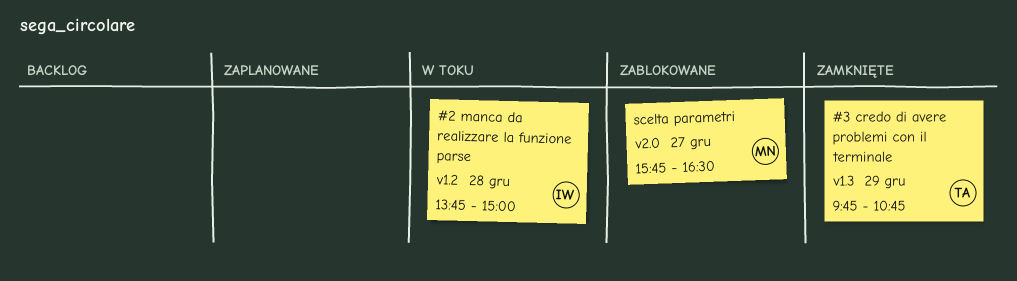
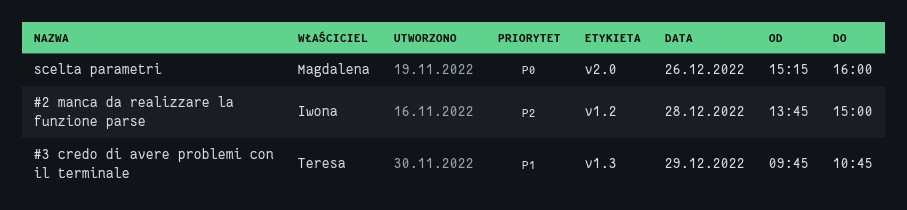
scelta parametri, day: Dec 27 -> Dec 26
scelta parametri, begins: 15:45 -> 15:15
scelta parametri, ends: 16:30 -> 16:00

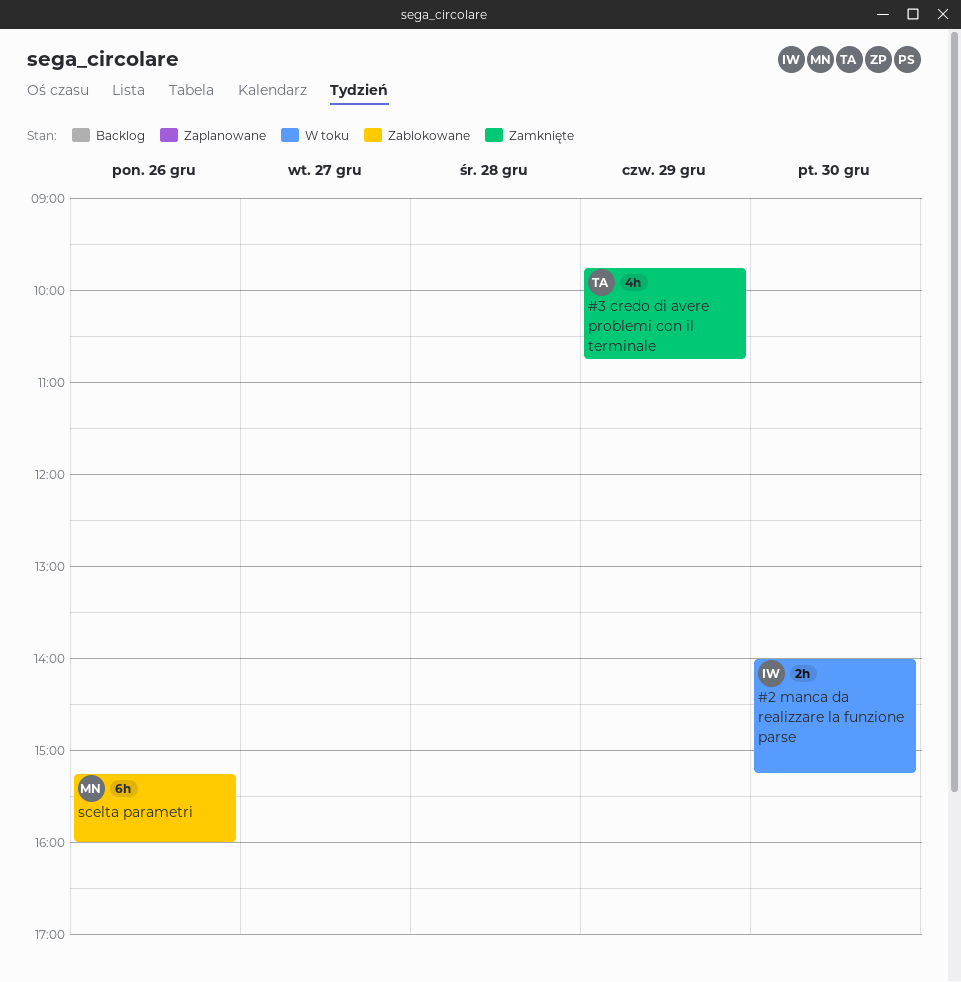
#2 manca da realizzare la funzione parse, day: Dec 28 -> Dec 30
#2 manca da realizzare la funzione parse, begins: 13:45 -> 14:00
#2 manca da realizzare la funzione parse, ends: 15:00 -> 15:15

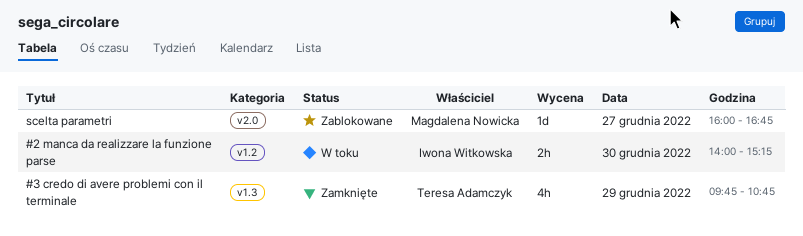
scelta parametri, estimate: 6h -> 1d
scelta parametri, day: Dec 26 -> Dec 27
scelta parametri, begins: 15:15 -> 16:00
scelta parametri, ends: 16:00 -> 16:45

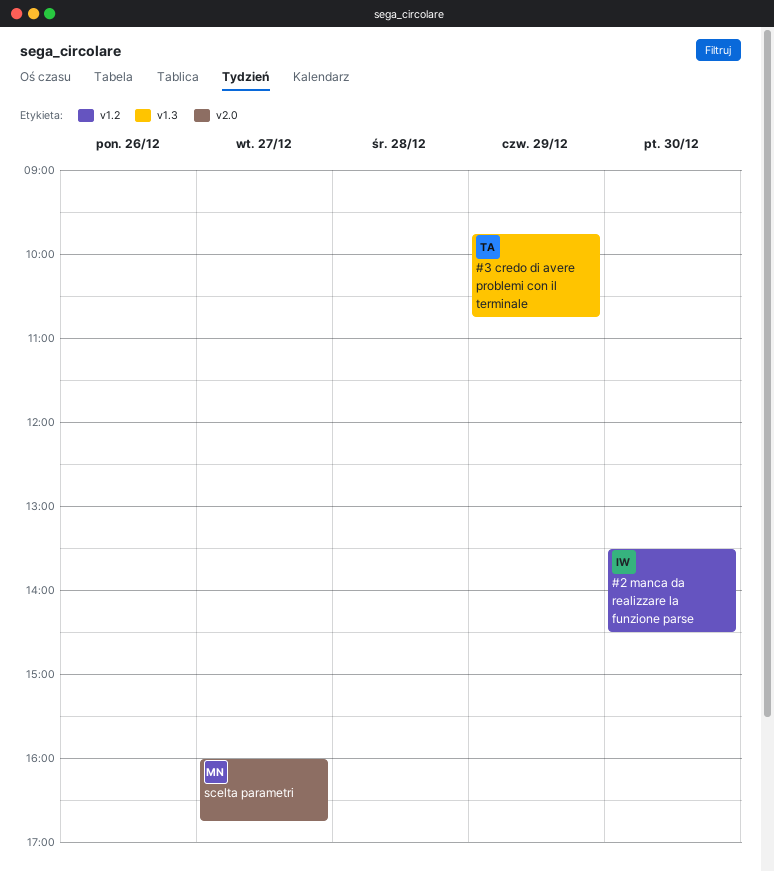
#2 manca da realizzare la funzione parse, begins: 14:00 -> 13:30
#2 manca da realizzare la funzione parse, ends: 15:15 -> 14:30

